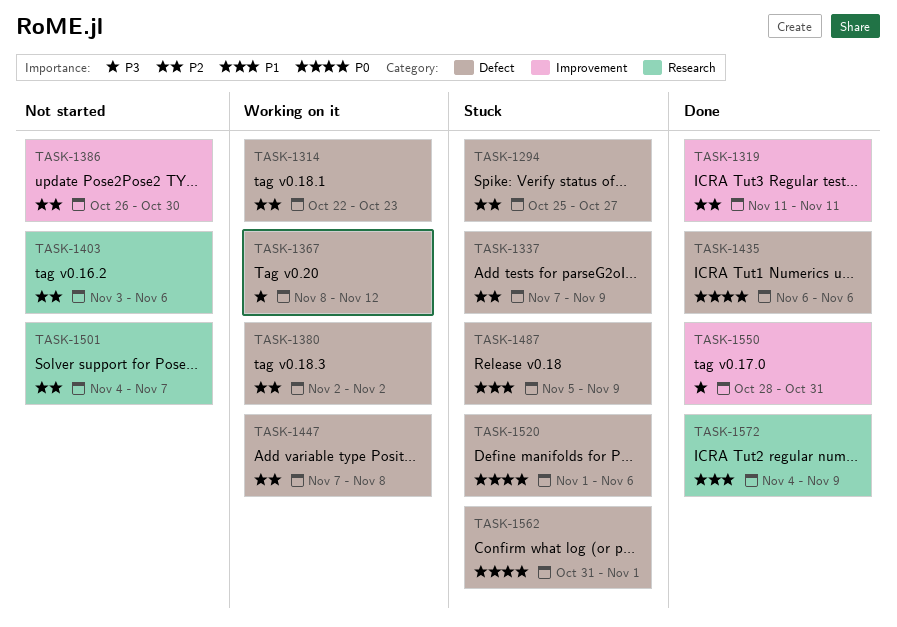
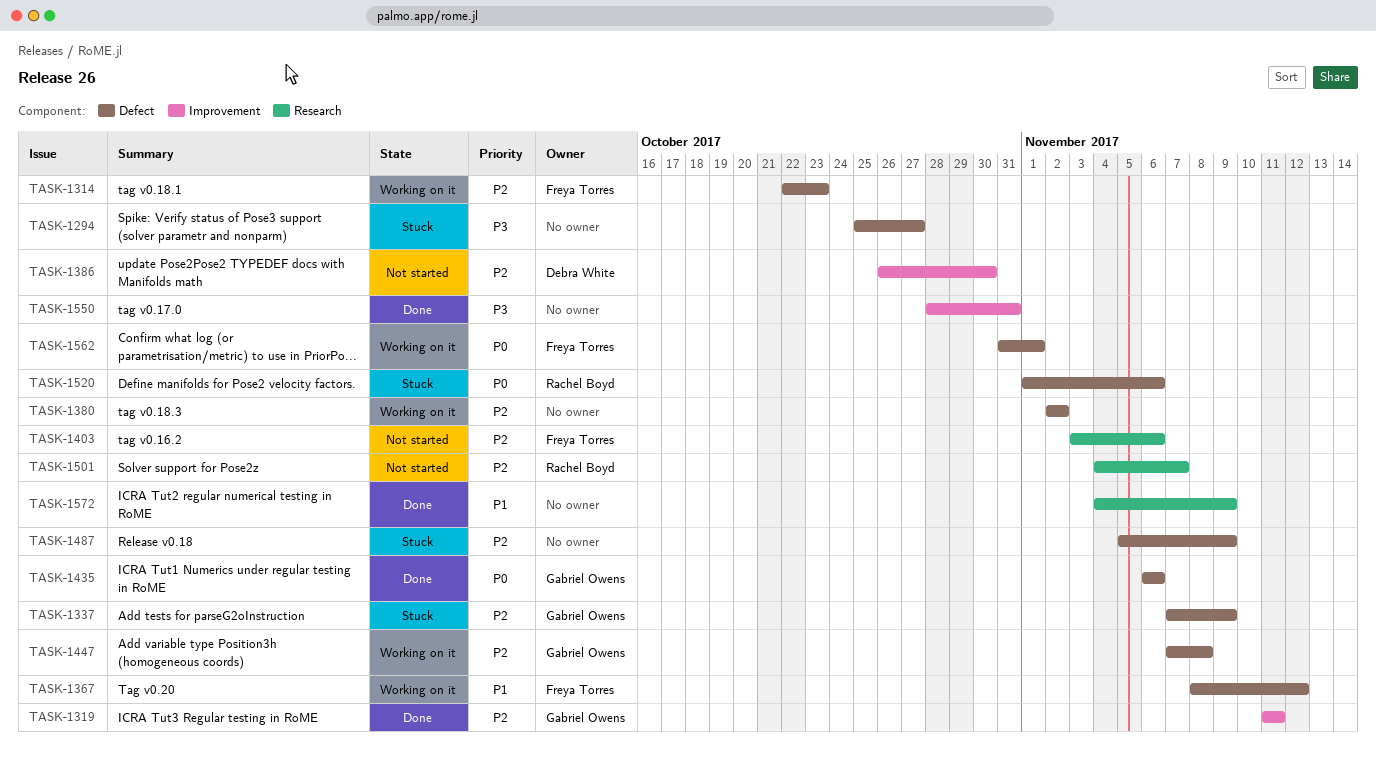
TASK-1294, priority: P2 -> P3
TASK-1367, priority: P3 -> P1
TASK-1487, priority: P1 -> P2
TASK-1562, status: Stuck -> Working on it

